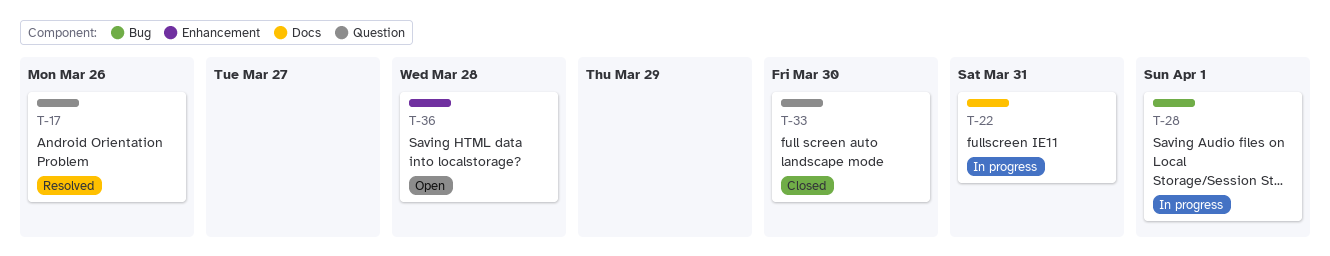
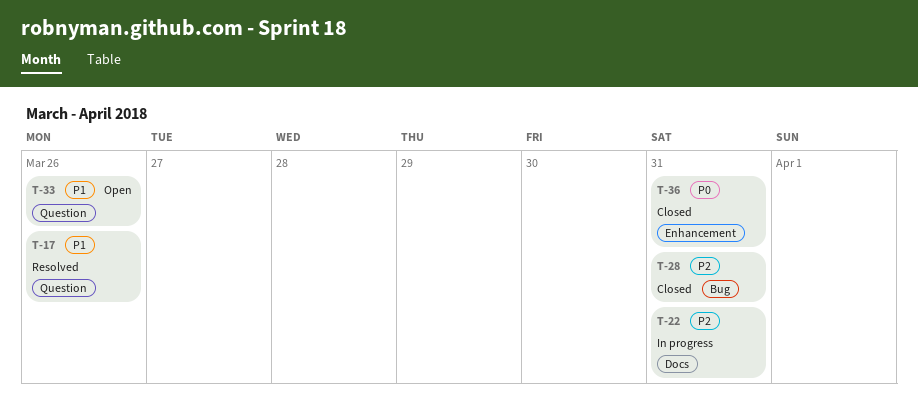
T-28, status: In progress -> Closed
T-28, due: Apr 1 -> Mar 31
T-33, status: Closed -> Open
T-33, due: Mar 30 -> Mar 26
T-36, status: Open -> Closed
T-36, due: Mar 28 -> Mar 31

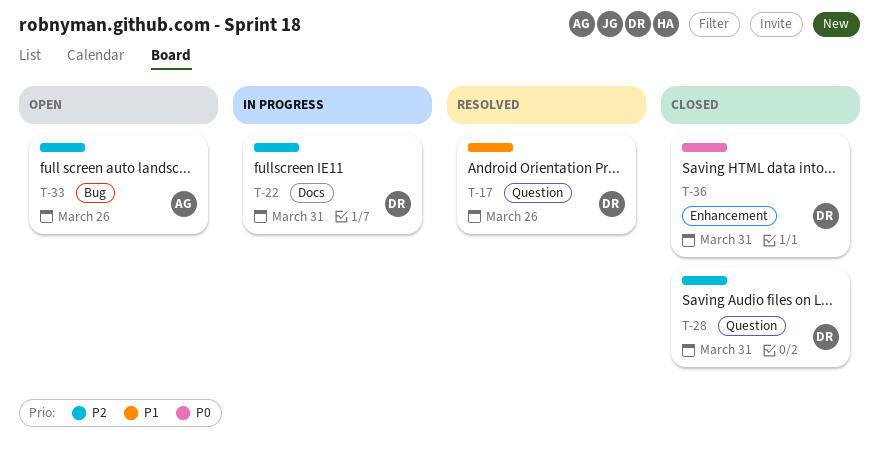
T-28, label: Bug -> Question
T-33, priority: P1 -> P2
T-33, label: Question -> Bug

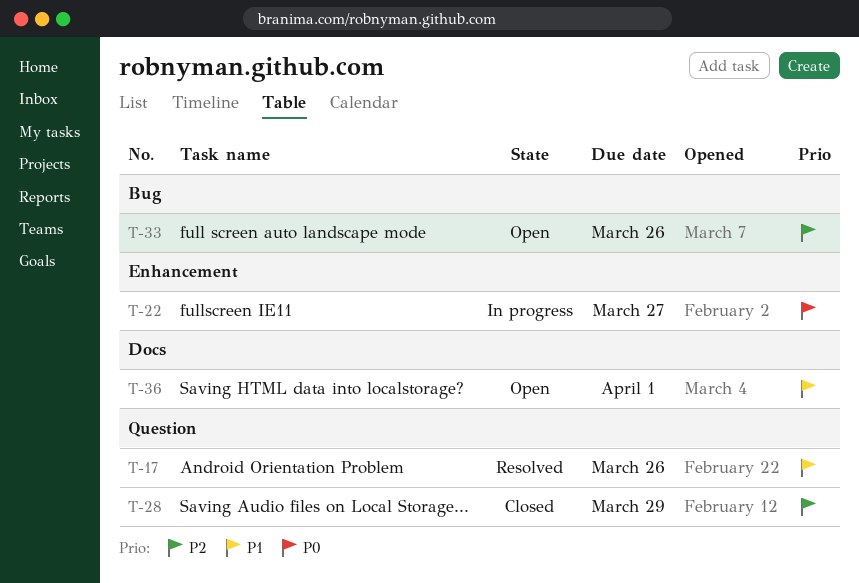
T-22, priority: P2 -> P0
T-22, label: Docs -> Enhancement
T-22, due: Mar 31 -> Mar 27
T-28, due: Mar 31 -> Mar 29
T-36, status: Closed -> Open
T-36, priority: P0 -> P1
T-36, label: Enhancement -> Docs
T-36, due: Mar 31 -> Apr 1

